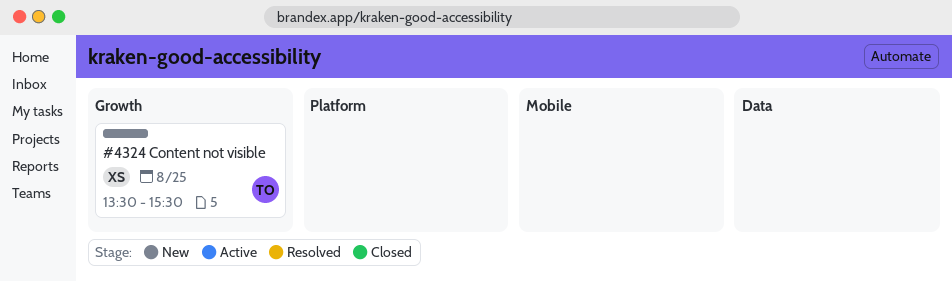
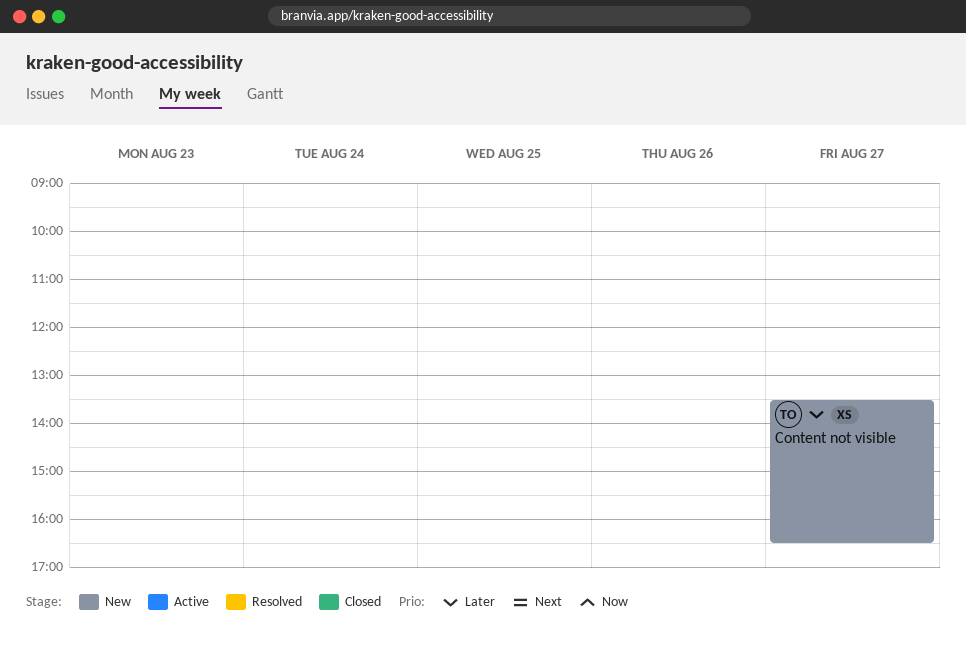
Content not visible, day: Aug 25 -> Aug 27
Content not visible, ends: 15:30 -> 16:30

